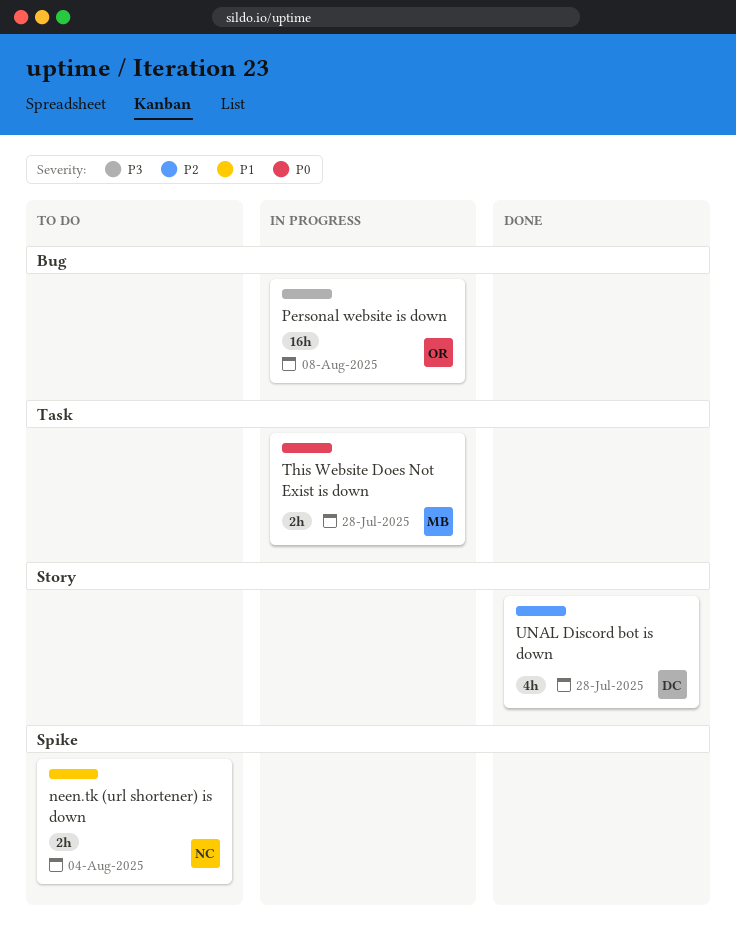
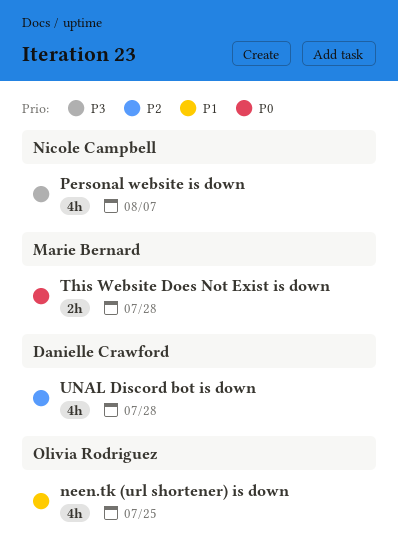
neen.tk (url shortener) is down, owner: Nicole Campbell -> Olivia Rodriguez
neen.tk (url shortener) is down, estimate: 2h -> 4h
neen.tk (url shortener) is down, due: Aug 4 -> Jul 25
Personal website is down, owner: Olivia Rodriguez -> Nicole Campbell
Personal website is down, estimate: 16h -> 4h
Personal website is down, due: Aug 8 -> Aug 7

